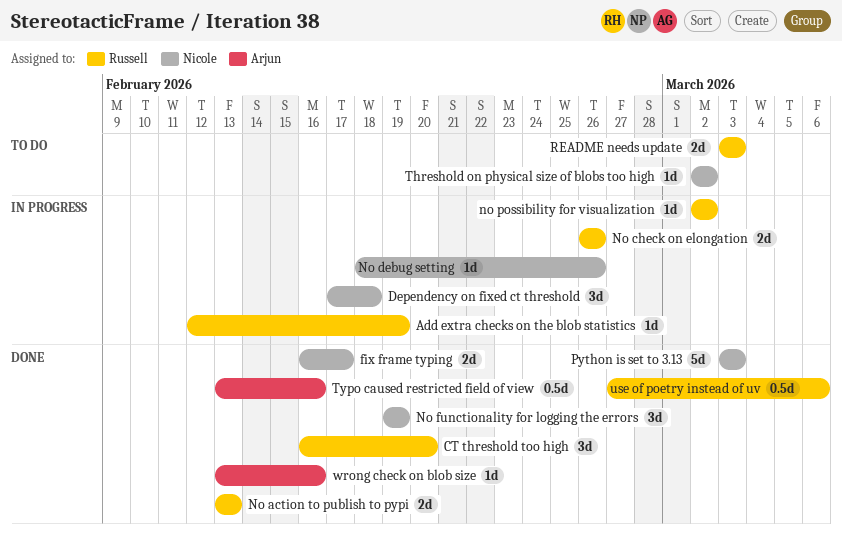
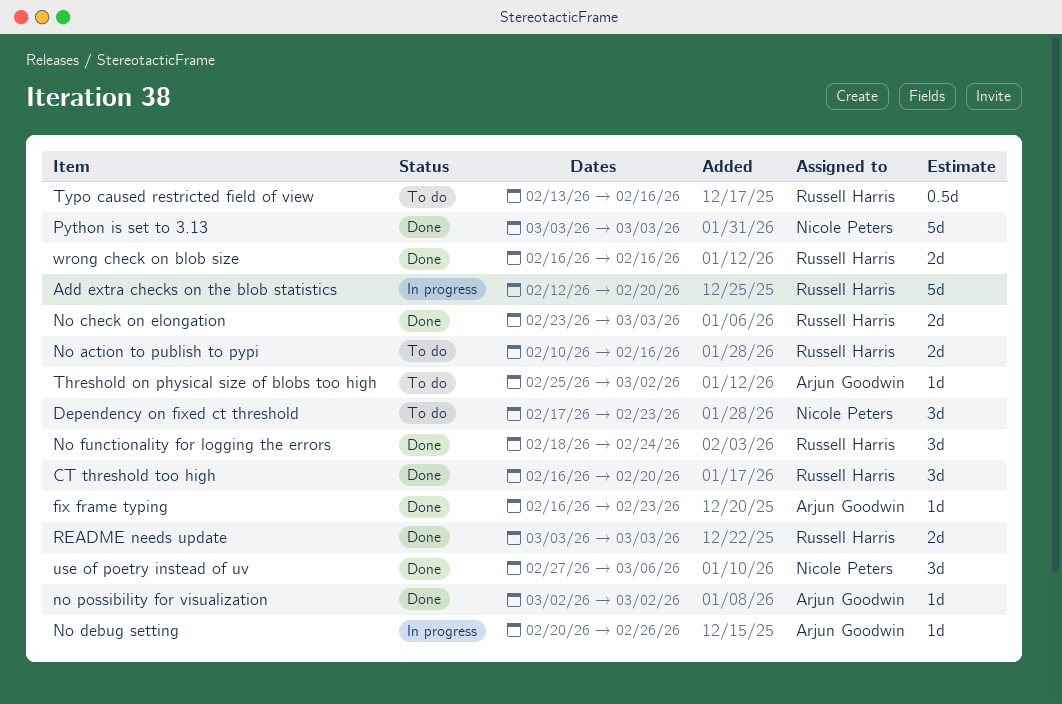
Add extra checks on the blob statistics, estimate: 1d -> 5d
Add extra checks on the blob statistics, due: Feb 19 -> Feb 20
Dependency on fixed ct threshold, status: In progress -> To do
Dependency on fixed ct threshold, due: Feb 18 -> Feb 23
fix frame typing, owner: Nicole Peters -> Arjun Goodwin
fix frame typing, estimate: 2d -> 1d
fix frame typing, due: Feb 17 -> Feb 23
No action to publish to pypi, status: Done -> To do
No action to publish to pypi, start: Feb 13 -> Feb 10
No action to publish to pypi, due: Feb 13 -> Feb 16
No check on elongation, status: In progress -> Done
No check on elongation, start: Feb 26 -> Feb 23
No check on elongation, due: Feb 26 -> Mar 3
No debug setting, owner: Nicole Peters -> Arjun Goodwin
No debug setting, start: Feb 18 -> Feb 20
No functionality for logging the errors, owner: Nicole Peters -> Russell Harris
No functionality for logging the errors, start: Feb 19 -> Feb 18
No functionality for logging the errors, due: Feb 19 -> Feb 24
no possibility for visualization, status: In progress -> Done
no possibility for visualization, owner: Russell Harris -> Arjun Goodwin
README needs update, status: To do -> Done
Threshold on physical size of blobs too high, owner: Nicole Peters -> Arjun Goodwin
Threshold on physical size of blobs too high, start: Mar 2 -> Feb 25
Typo caused restricted field of view, status: Done -> To do
Typo caused restricted field of view, owner: Arjun Goodwin -> Russell Harris
use of poetry instead of uv, owner: Russell Harris -> Nicole Peters
use of poetry instead of uv, estimate: 0.5d -> 3d
wrong check on blob size, owner: Arjun Goodwin -> Russell Harris
wrong check on blob size, estimate: 1d -> 2d
wrong check on blob size, start: Feb 13 -> Feb 16

